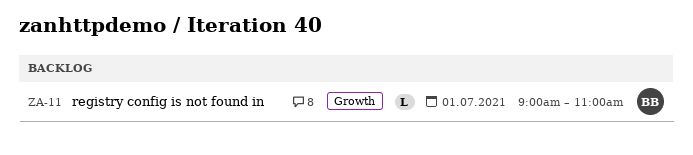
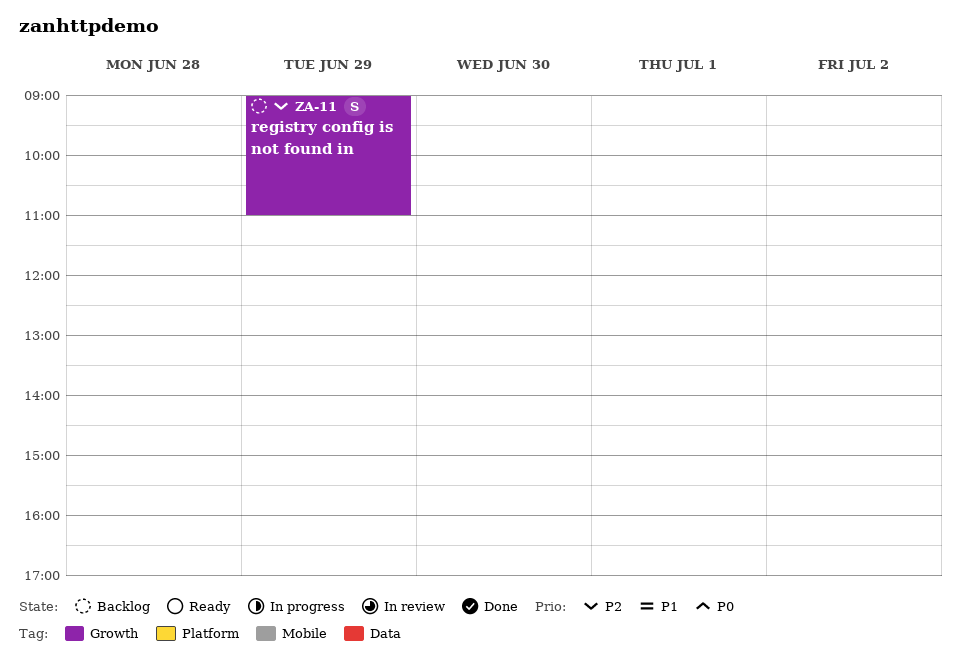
ZA-11, estimate: L -> S
ZA-11, day: Jul 1 -> Jun 29

